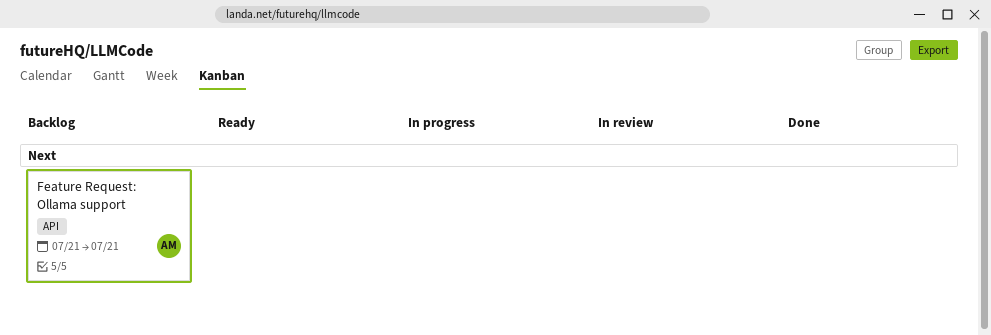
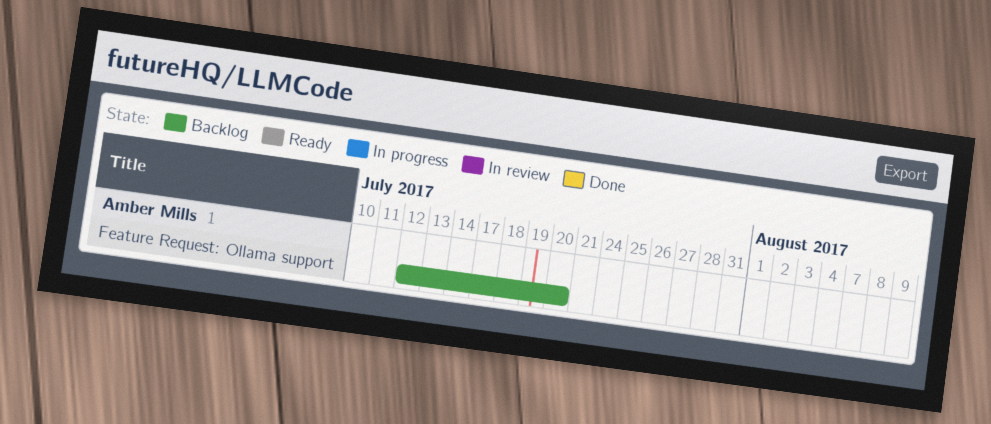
Feature Request: Ollama support, start: Jul 21 -> Jul 12
Feature Request: Ollama support, due: Jul 21 -> Jul 20

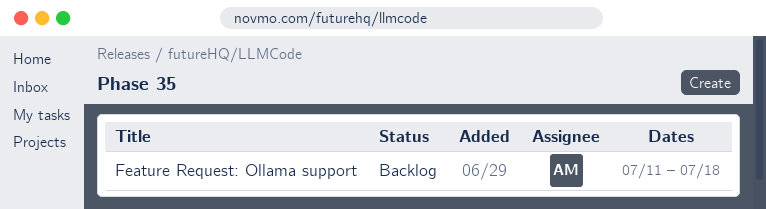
Feature Request: Ollama support, start: Jul 12 -> Jul 11
Feature Request: Ollama support, due: Jul 20 -> Jul 18

